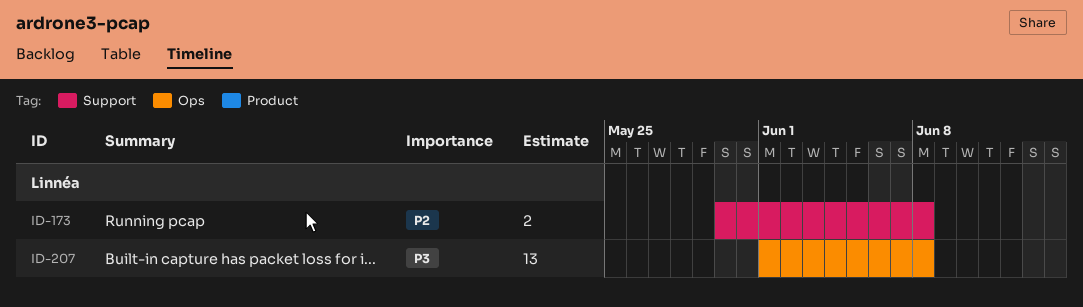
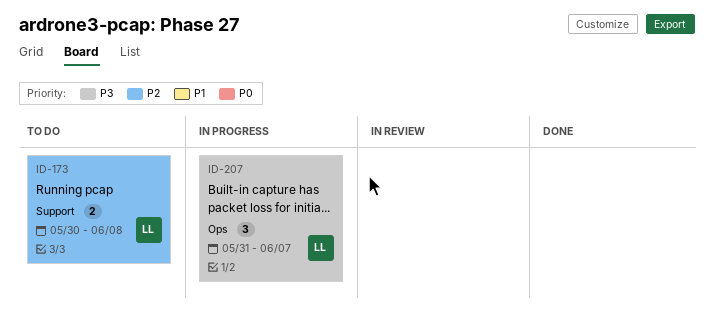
ID-207, estimate: 13 -> 3
ID-207, start: Jun 1 -> May 31
ID-207, due: Jun 8 -> Jun 7

